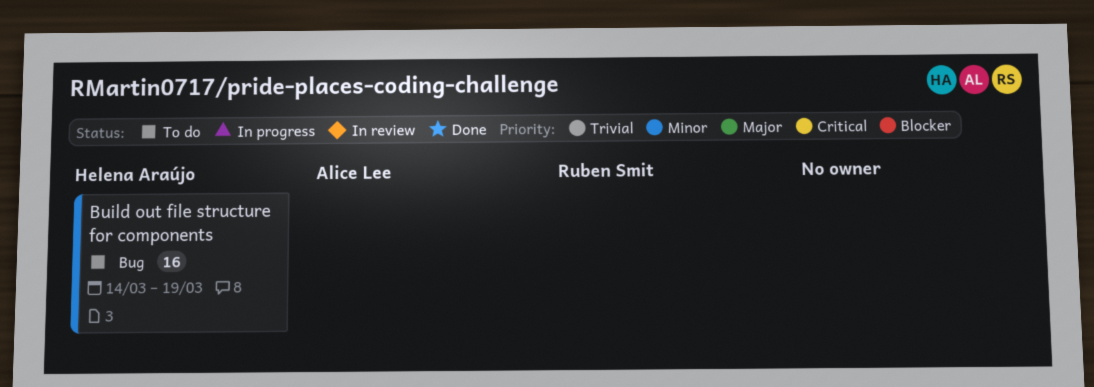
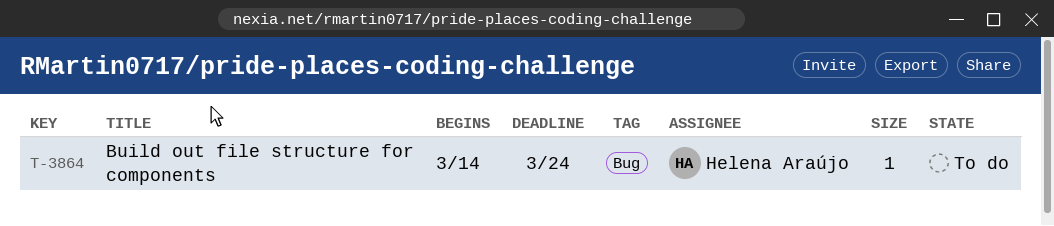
Build out file structure for components, estimate: 16 -> 1
Build out file structure for components, due: Mar 19 -> Mar 24

